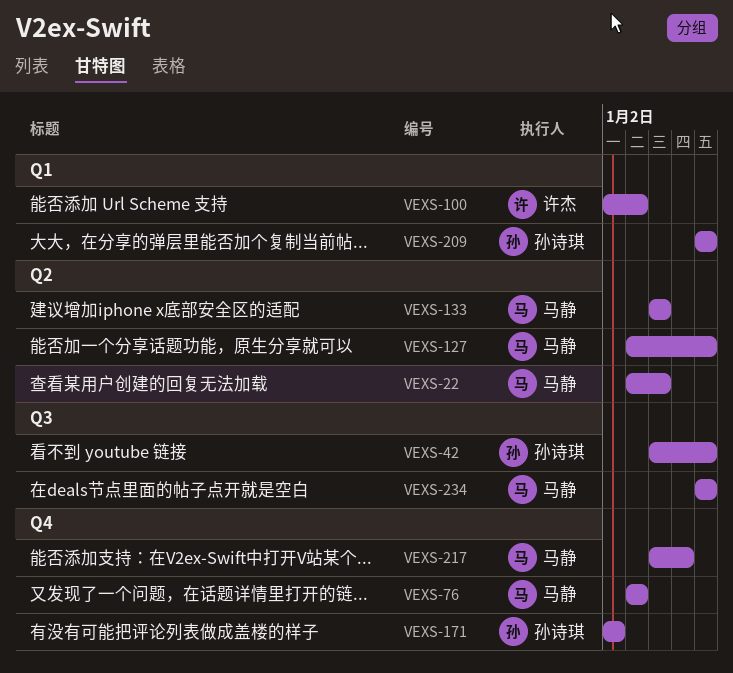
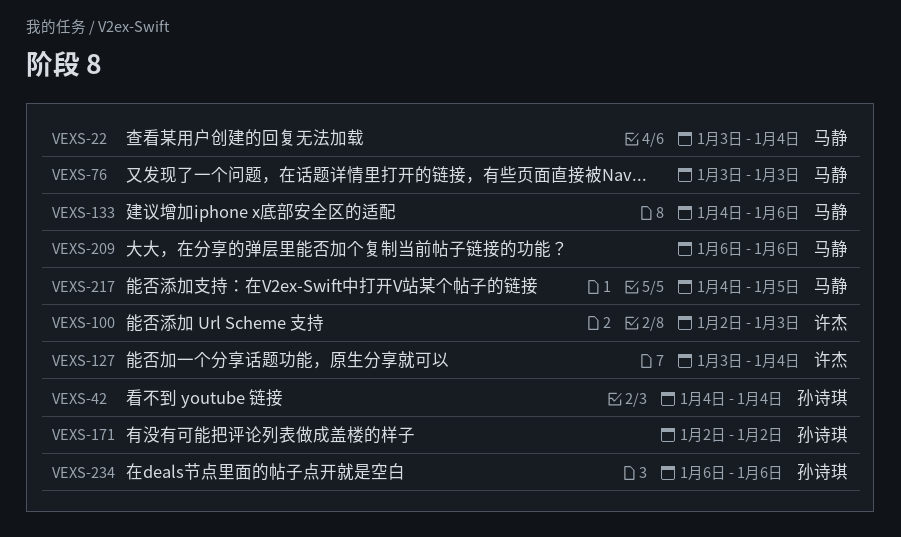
VEXS-42, due: Jan 6 -> Jan 4
VEXS-127, owner: 马静 -> 许杰
VEXS-127, due: Jan 6 -> Jan 4
VEXS-133, due: Jan 4 -> Jan 6
VEXS-209, owner: 孙诗琪 -> 马静
VEXS-234, owner: 马静 -> 孙诗琪

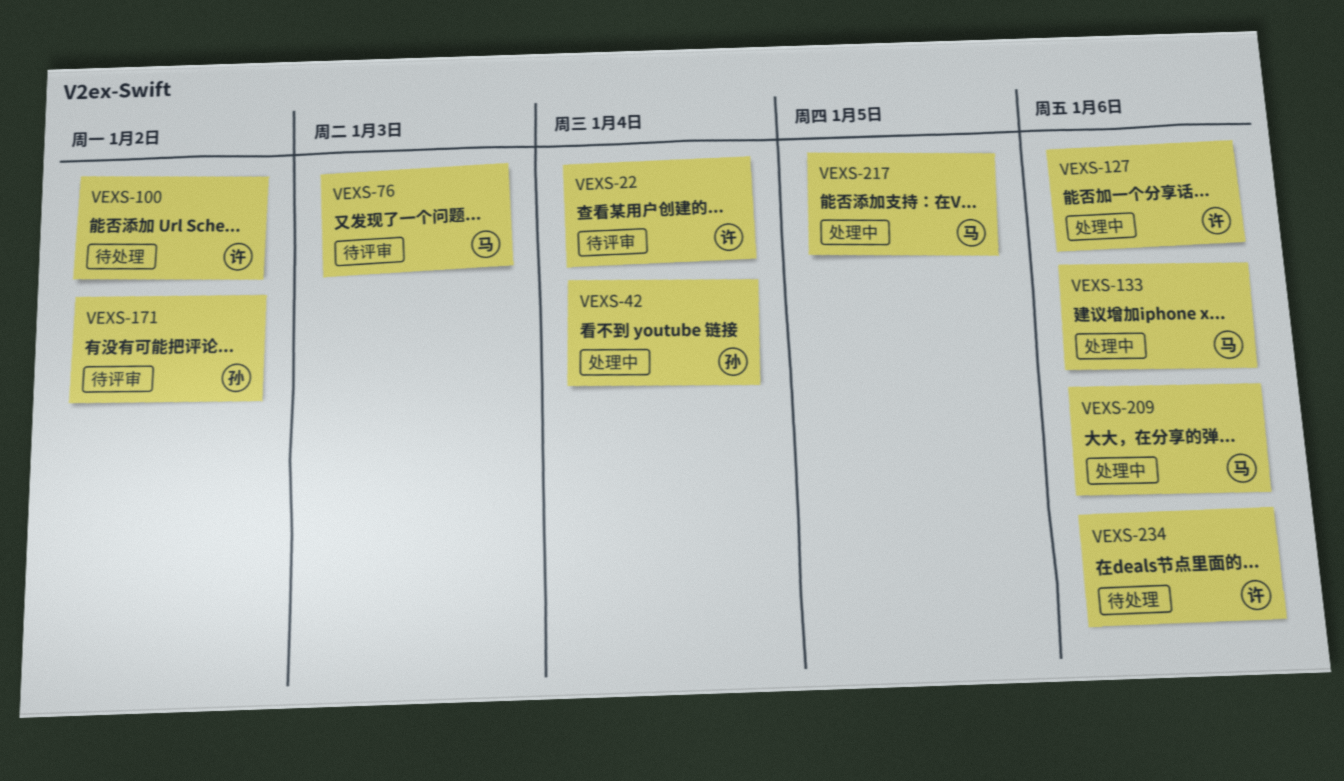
VEXS-22, owner: 马静 -> 许杰
VEXS-100, due: Jan 3 -> Jan 2
VEXS-127, due: Jan 4 -> Jan 6
VEXS-234, owner: 孙诗琪 -> 许杰

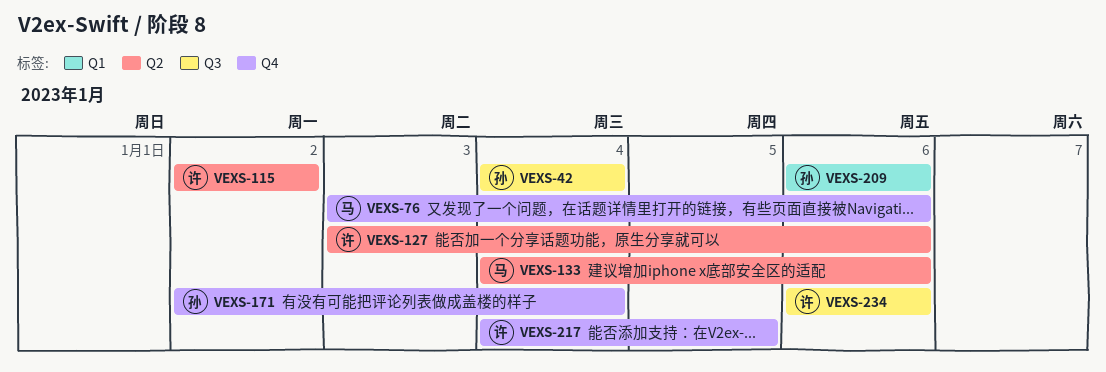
VEXS-22: present -> none
VEXS-76, due: Jan 3 -> Jan 6
VEXS-100: present -> none
VEXS-115: none -> present
VEXS-171, due: Jan 2 -> Jan 4
VEXS-209, owner: 马 -> 孙
VEXS-217, owner: 马 -> 许

